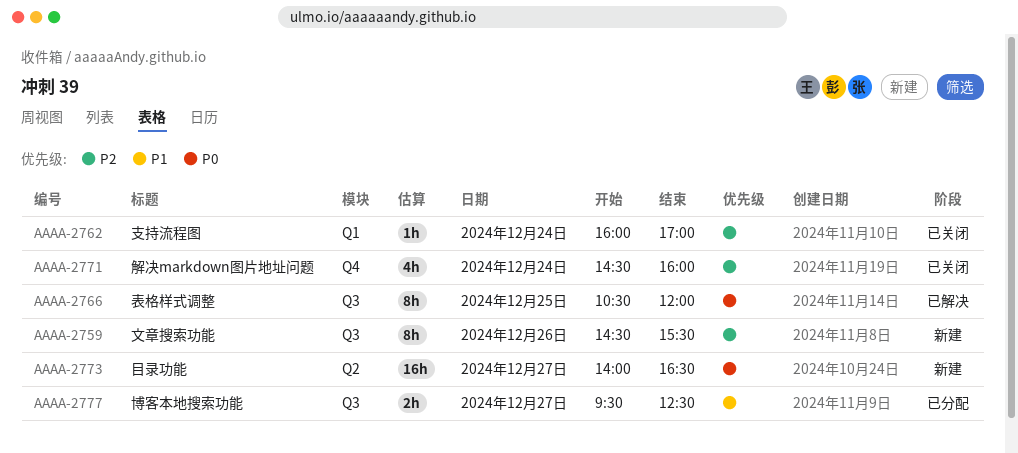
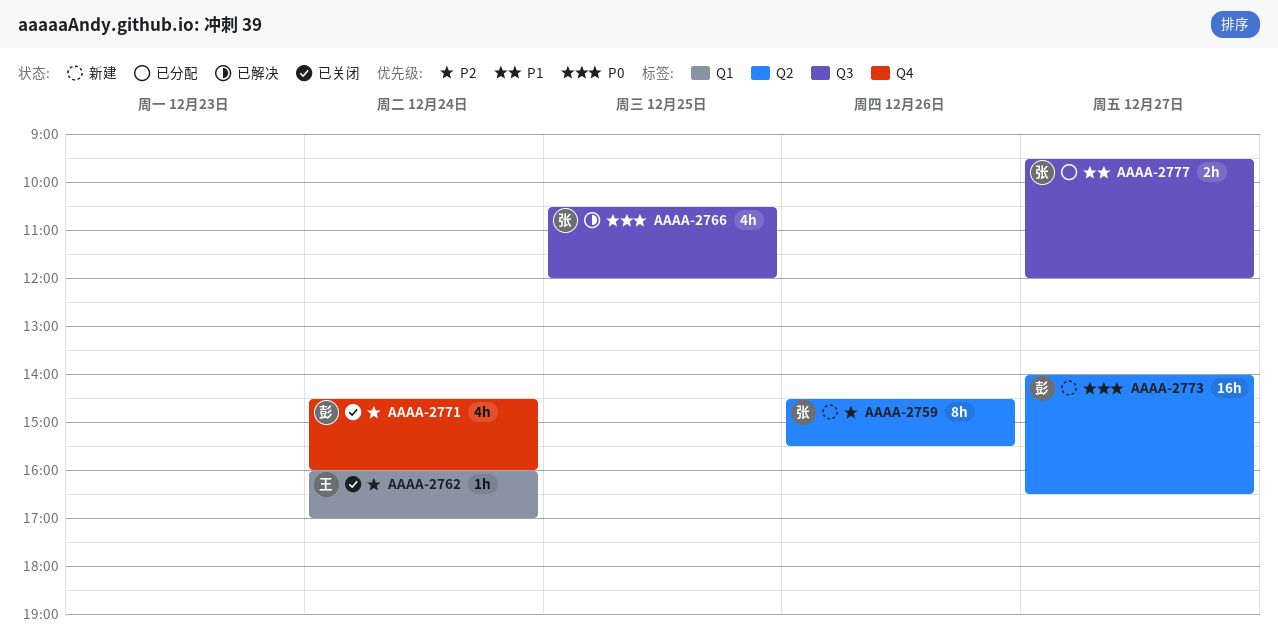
AAAA-2759, label: Q3 -> Q2
AAAA-2766, estimate: 8h -> 4h
AAAA-2777, ends: 12:30 -> 12:00

